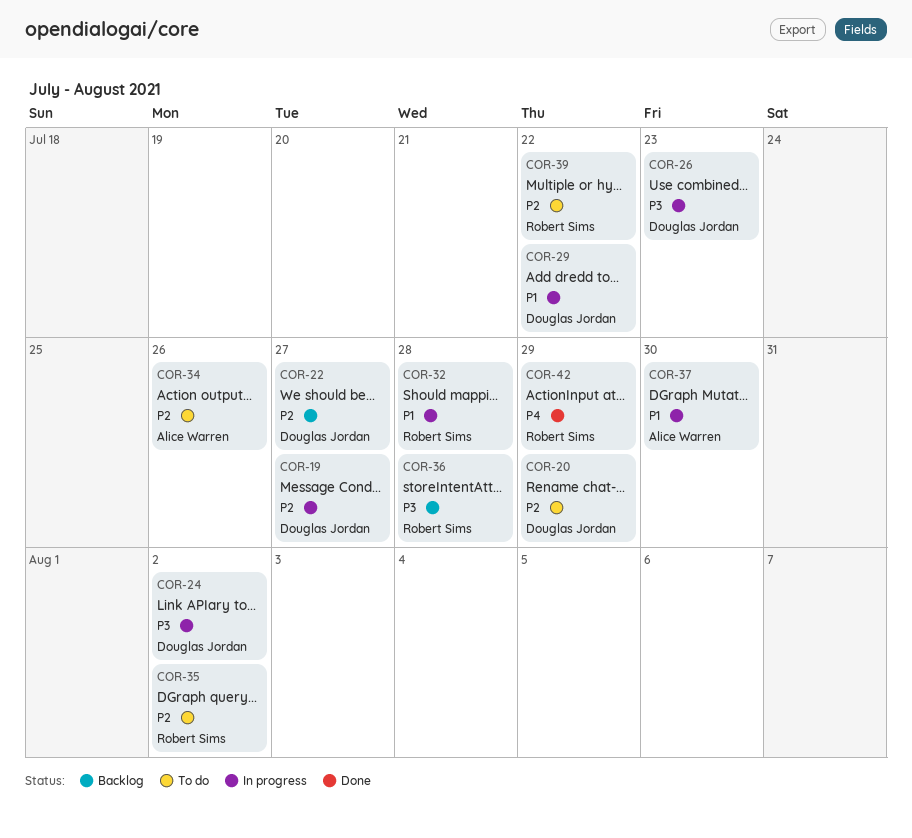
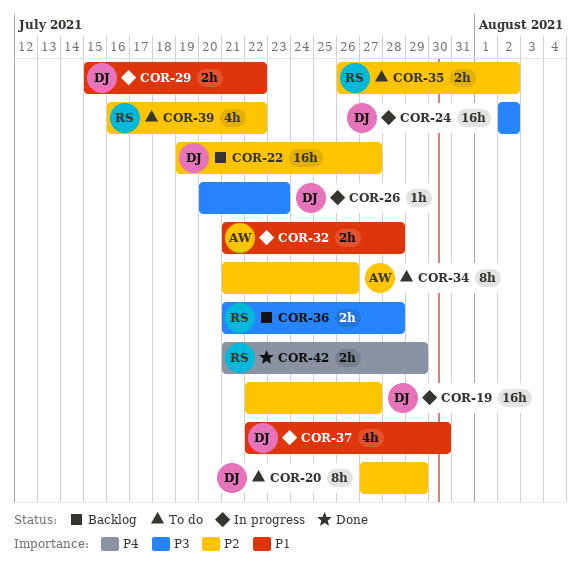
COR-32, owner: Robert Sims -> Alice Warren
COR-37, owner: Alice Warren -> Douglas Jordan

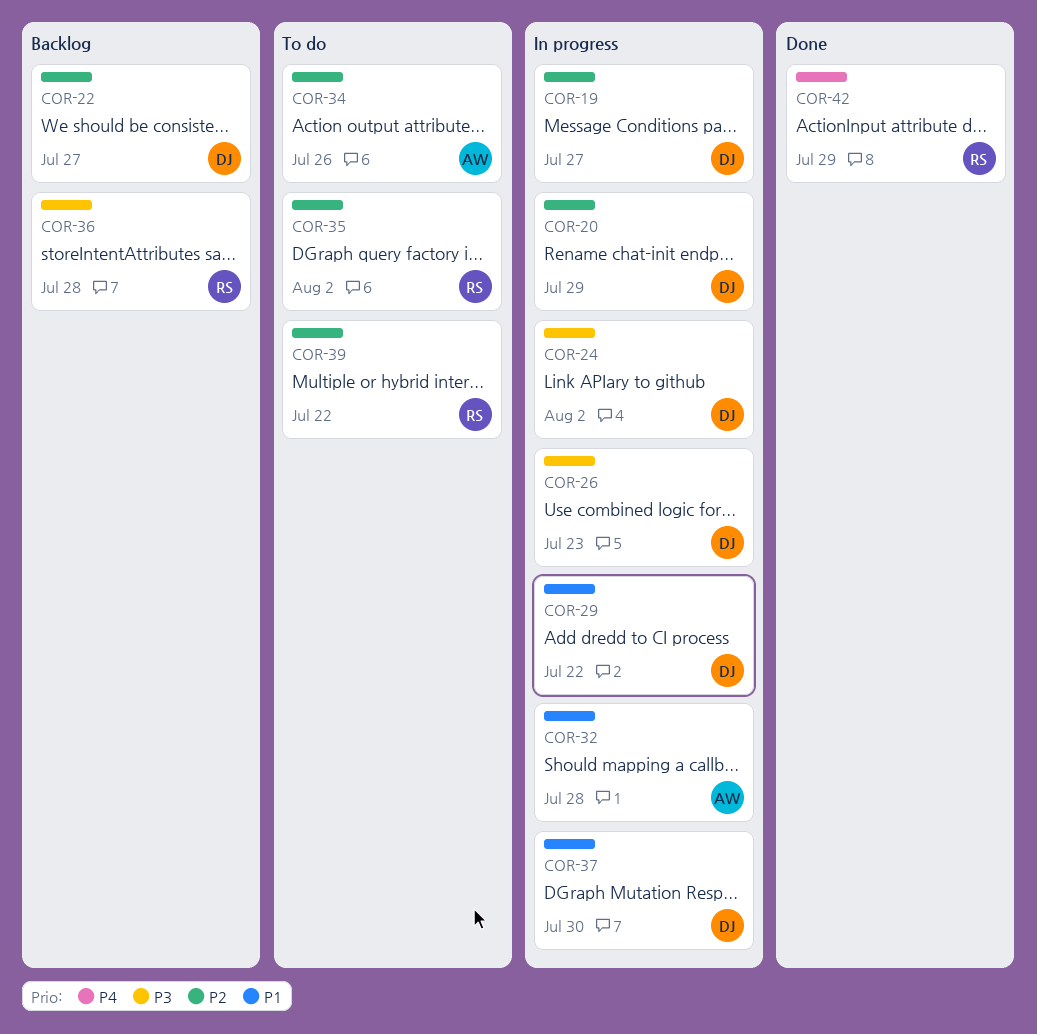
COR-20, status: To do -> In progress

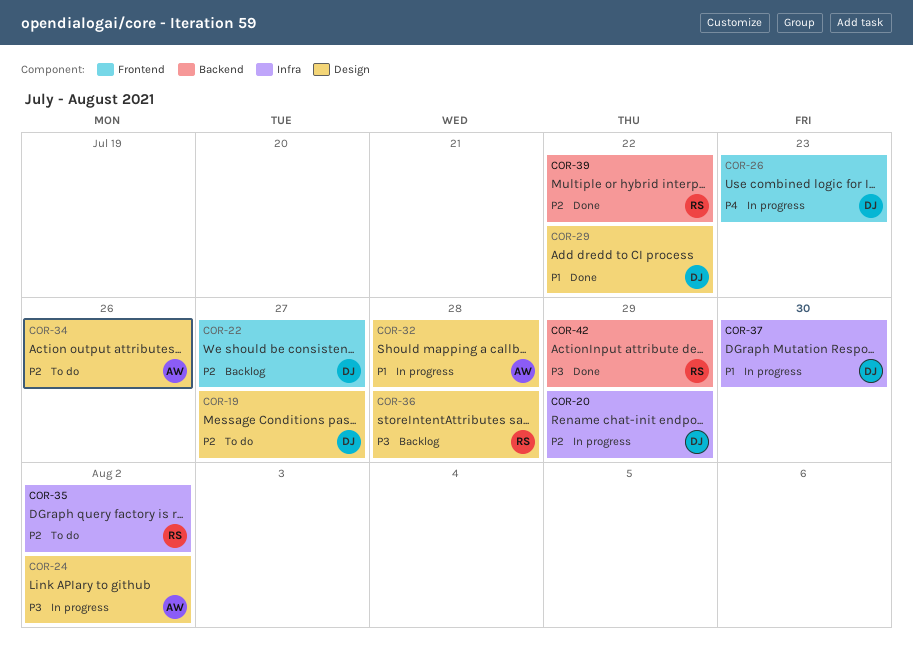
COR-19, status: In progress -> To do
COR-24, owner: DJ -> AW
COR-26, priority: P3 -> P4
COR-29, status: In progress -> Done
COR-39, status: To do -> Done
COR-42, priority: P4 -> P3

